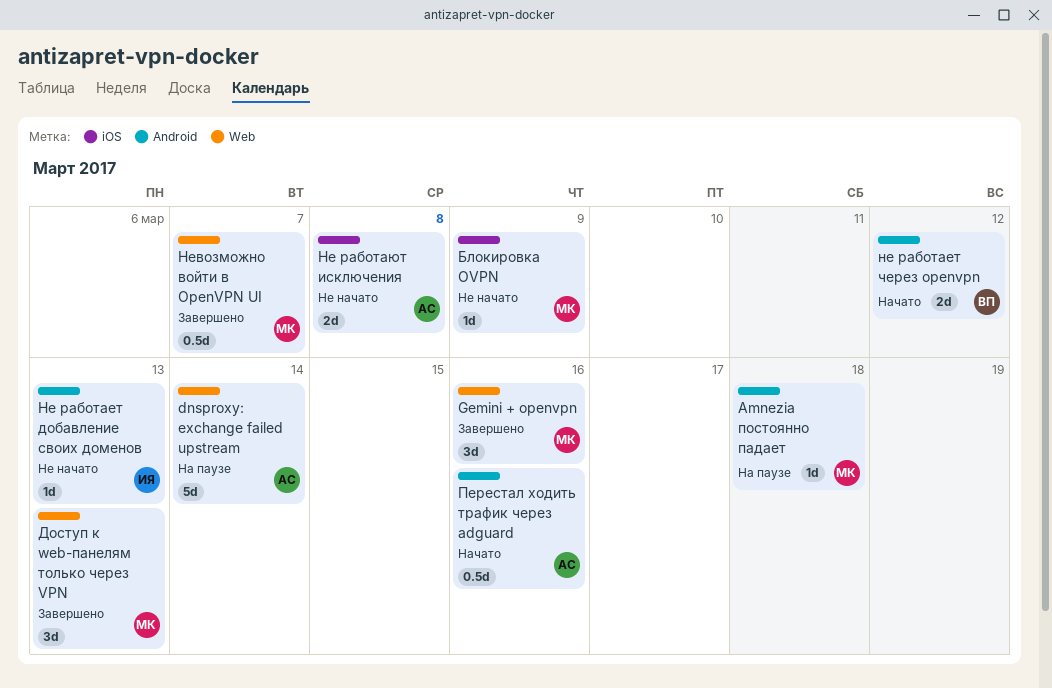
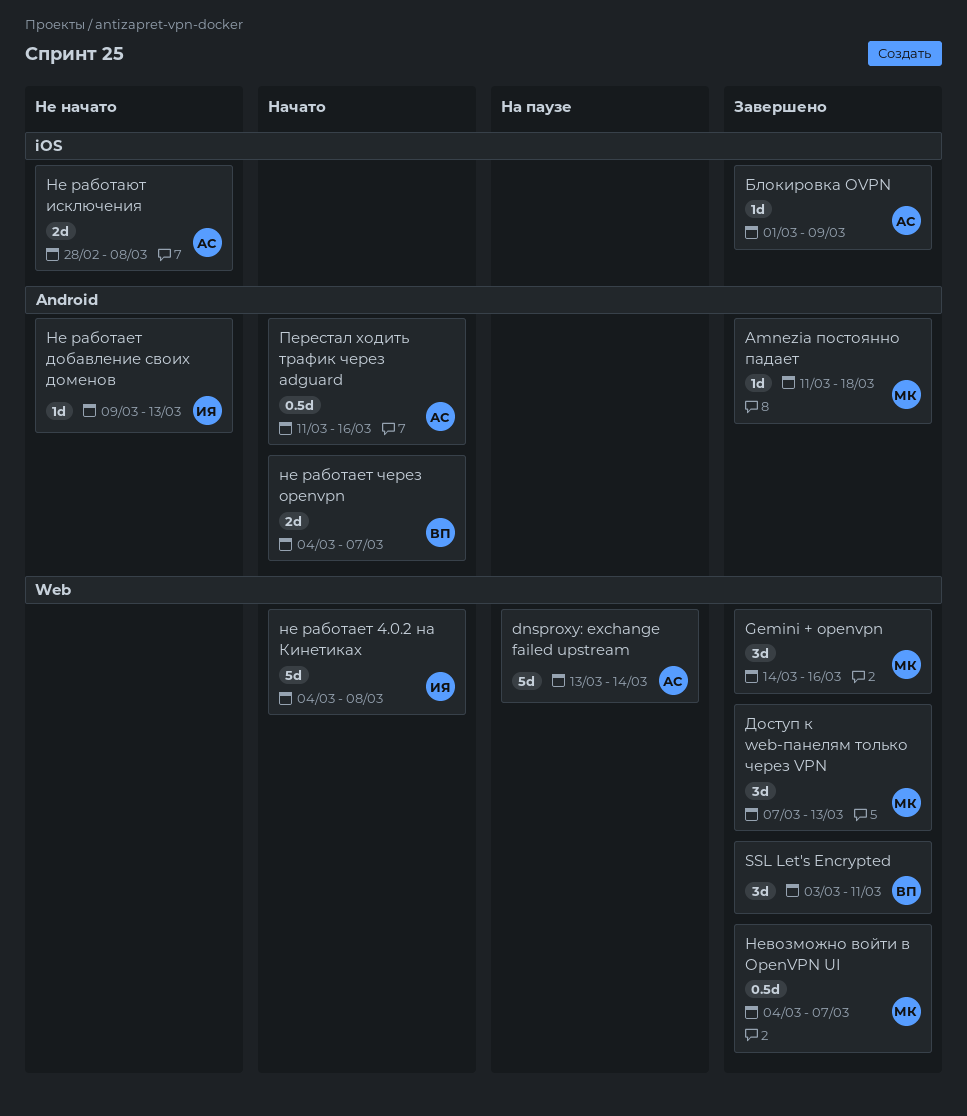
Amnezia постоянно падает, status: На паузе -> Завершено
SSL Let's Encrypted: none -> present
Блокировка OVPN, status: Не начато -> Завершено
Блокировка OVPN, owner: МК -> АС
не работает 4.0.2 на Кинетиках: none -> present
не работает через openvpn, due: Mar 12 -> Mar 7

